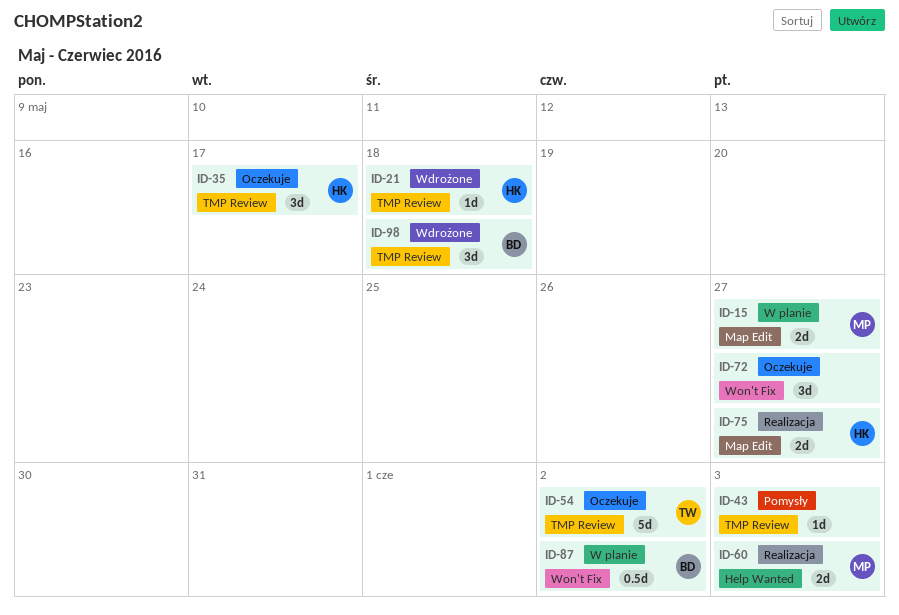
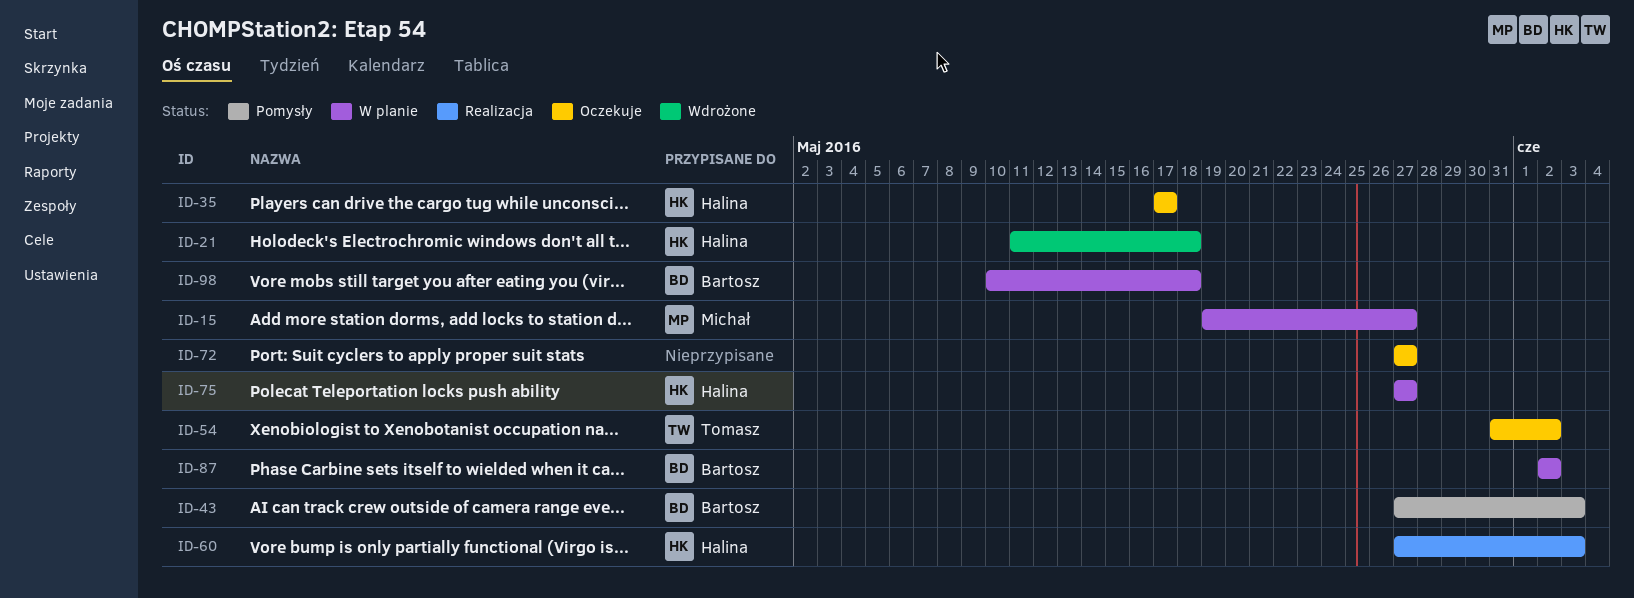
ID-43, owner: none -> Bartosz
ID-60, owner: Michał -> Halina
ID-75, status: Realizacja -> W planie
ID-98, status: Wdrożone -> W planie

